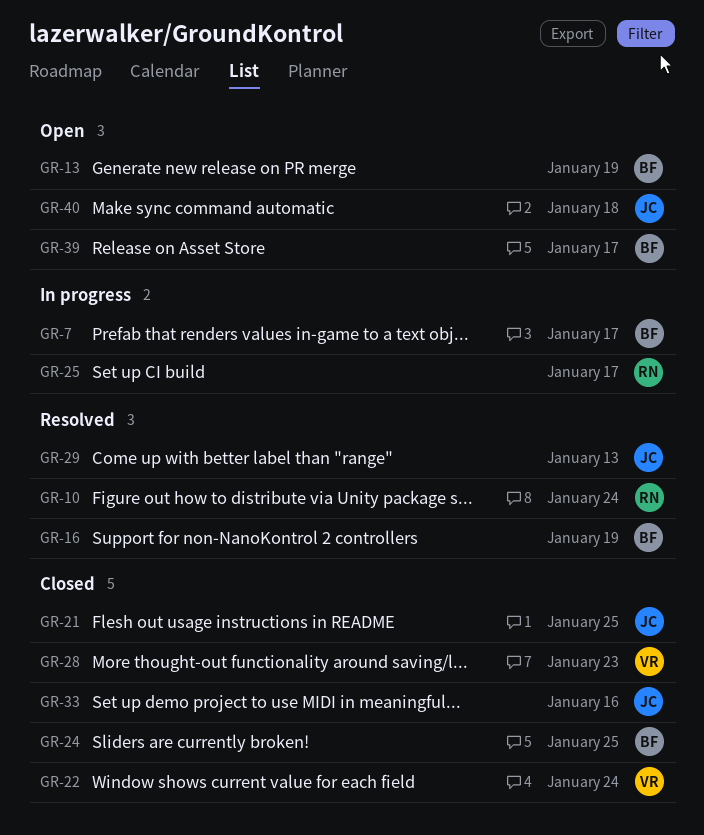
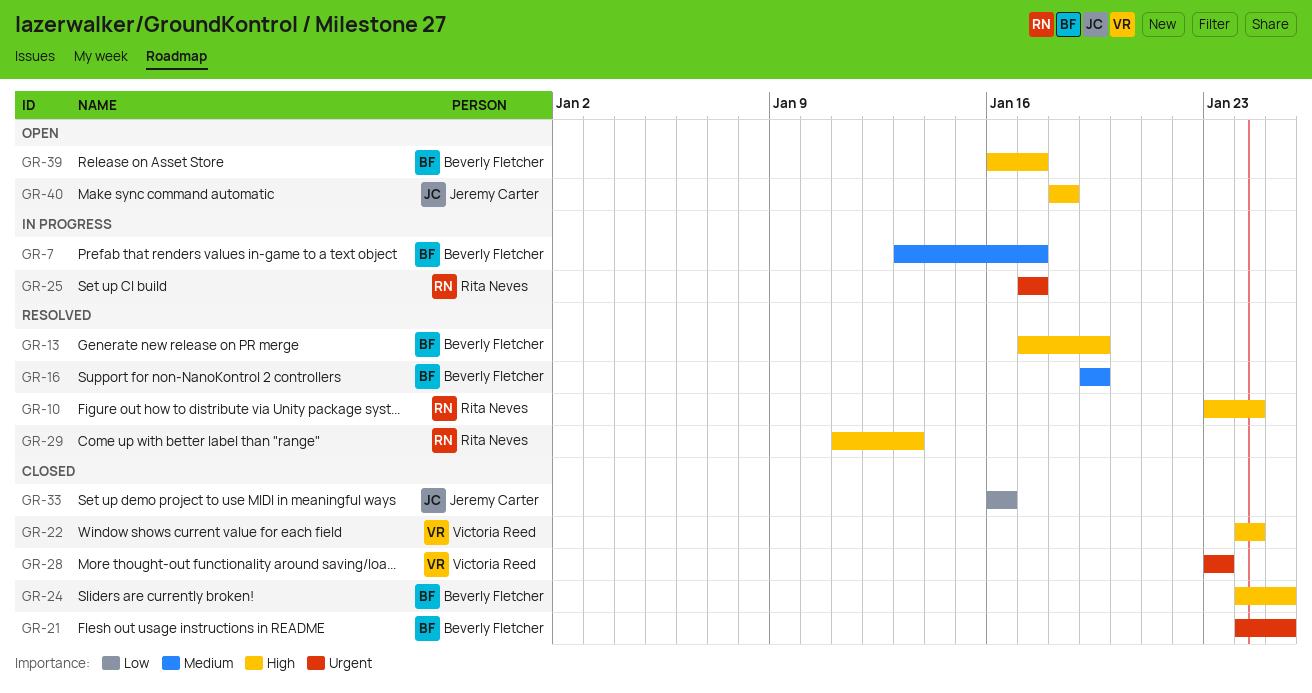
GR-13, status: Open -> Resolved
GR-21, owner: Jeremy Carter -> Beverly Fletcher
GR-29, owner: Jeremy Carter -> Rita Neves

